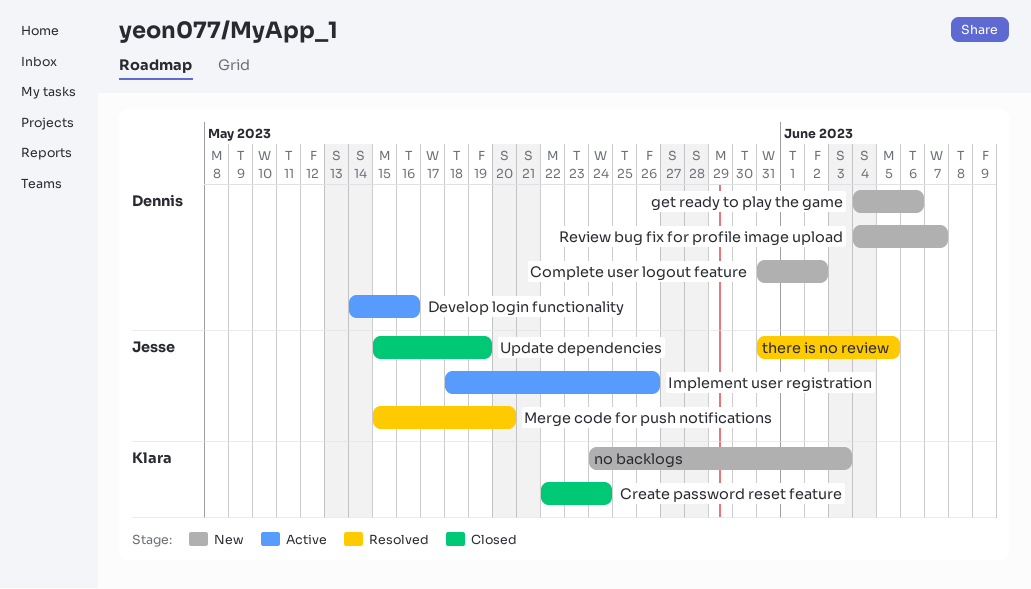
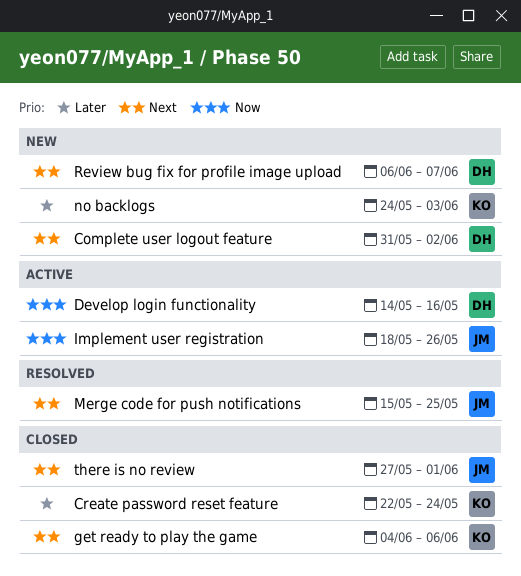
get ready to play the game, status: New -> Closed
get ready to play the game, owner: Dennis -> Klara
Merge code for push notifications, due: May 20 -> May 25
Review bug fix for profile image upload, start: Jun 4 -> Jun 6
there is no review, status: Resolved -> Closed
there is no review, start: May 31 -> May 27
there is no review, due: Jun 5 -> Jun 1
Update dependencies: present -> none

